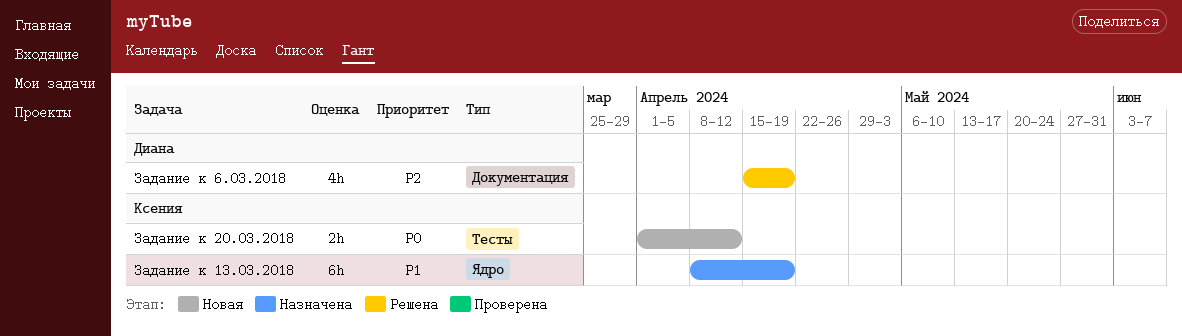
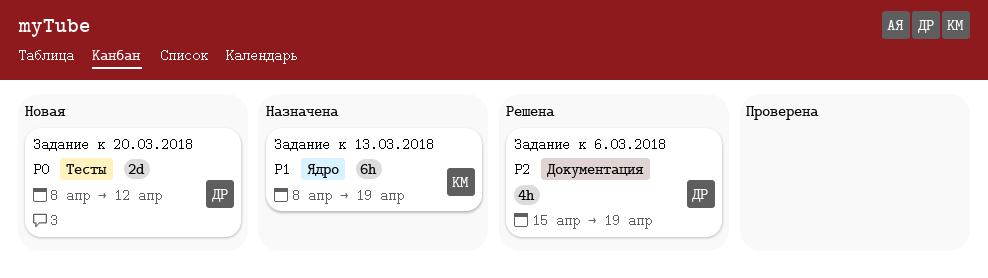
Задание к 20.03.2018, owner: Ксения -> Диана
Задание к 20.03.2018, estimate: 2h -> 2d
Задание к 20.03.2018, start: Apr 1 -> Apr 8

